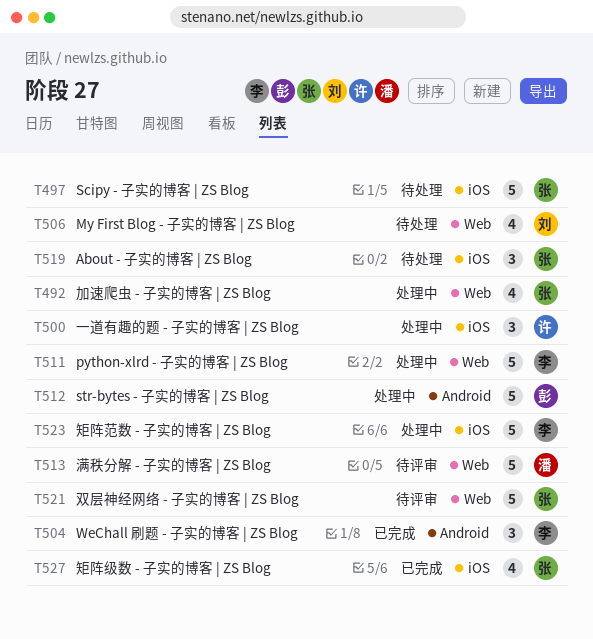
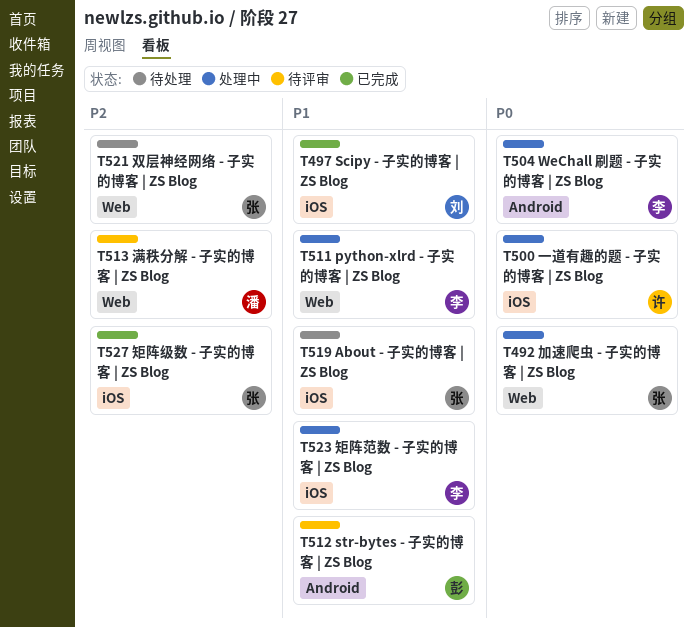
T497, status: 待处理 -> 已完成
T497, owner: 张 -> 刘
T504, status: 已完成 -> 处理中
T506: present -> none
T512, status: 处理中 -> 待评审
T521, status: 待评审 -> 待处理

